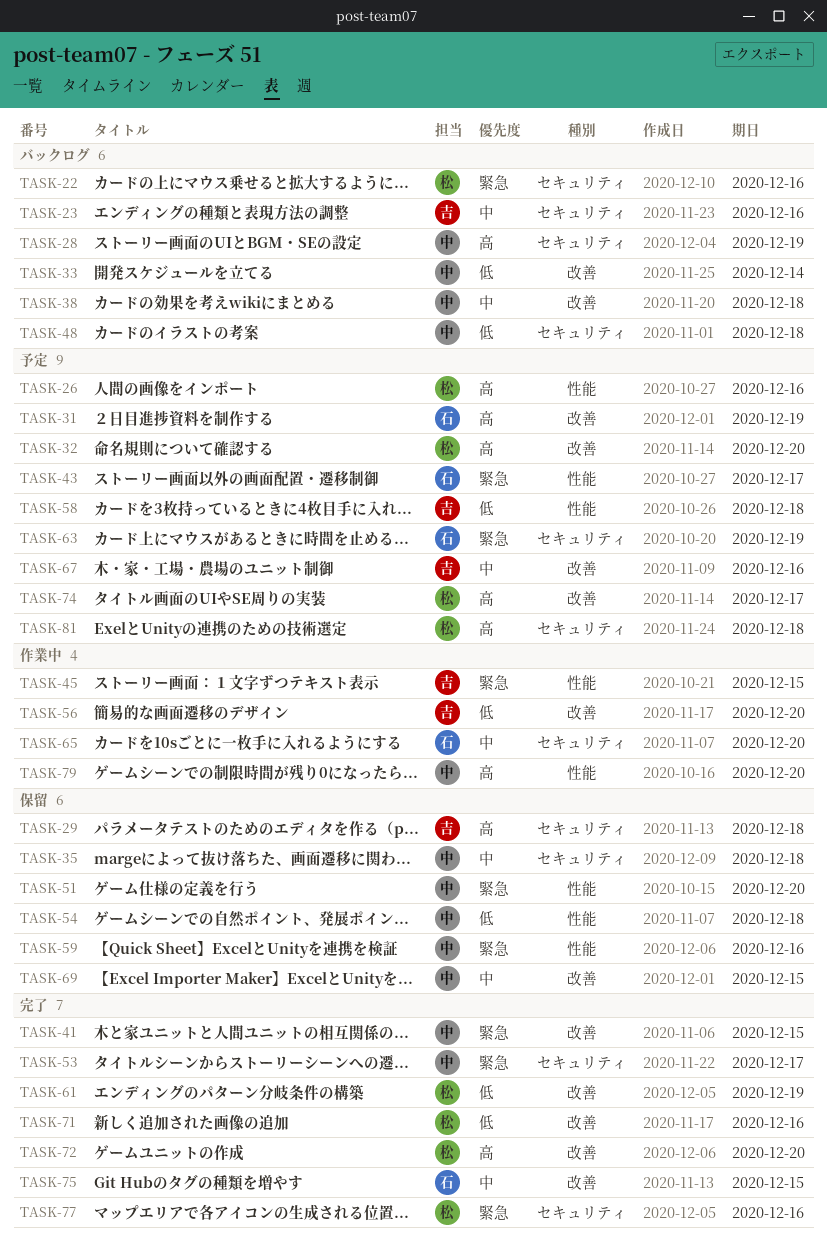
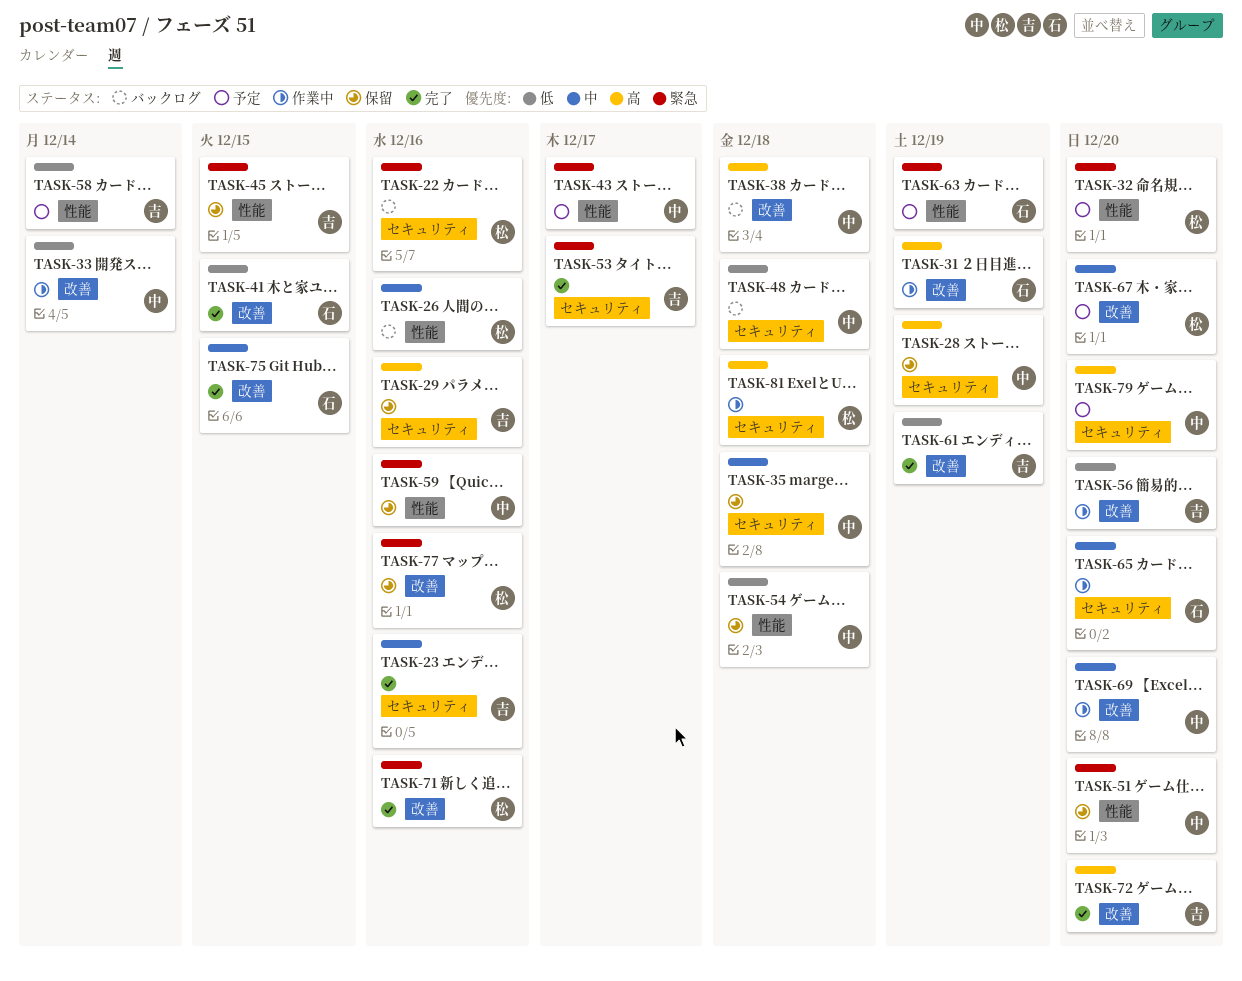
TASK-23, status: バックログ -> 完了
TASK-26, status: 予定 -> バックログ
TASK-26, priority: 高 -> 中
TASK-28, status: バックログ -> 保留
TASK-29, due: Dec 18 -> Dec 16
TASK-31, status: 予定 -> 作業中
TASK-32, priority: 高 -> 緊急
TASK-32, label: 改善 -> 性能
TASK-33, status: バックログ -> 作業中
TASK-38, priority: 中 -> 高
TASK-41, owner: 中 -> 石
TASK-41, priority: 緊急 -> 低
TASK-43, owner: 石 -> 中
TASK-45, status: 作業中 -> 保留
TASK-53, owner: 中 -> 吉
TASK-58, due: Dec 18 -> Dec 14
TASK-61, owner: 松 -> 吉
TASK-63, label: セキュリティ -> 性能
TASK-67, owner: 吉 -> 松
TASK-67, due: Dec 16 -> Dec 20
TASK-69, status: 保留 -> 作業中
TASK-69, due: Dec 15 -> Dec 20
TASK-71, priority: 低 -> 緊急
TASK-72, owner: 松 -> 吉
TASK-74: present -> none
TASK-77, status: 完了 -> 保留
TASK-77, label: セキュリティ -> 改善
TASK-79, status: 作業中 -> 予定
TASK-79, label: 性能 -> セキュリティ
TASK-81, status: 予定 -> 作業中

